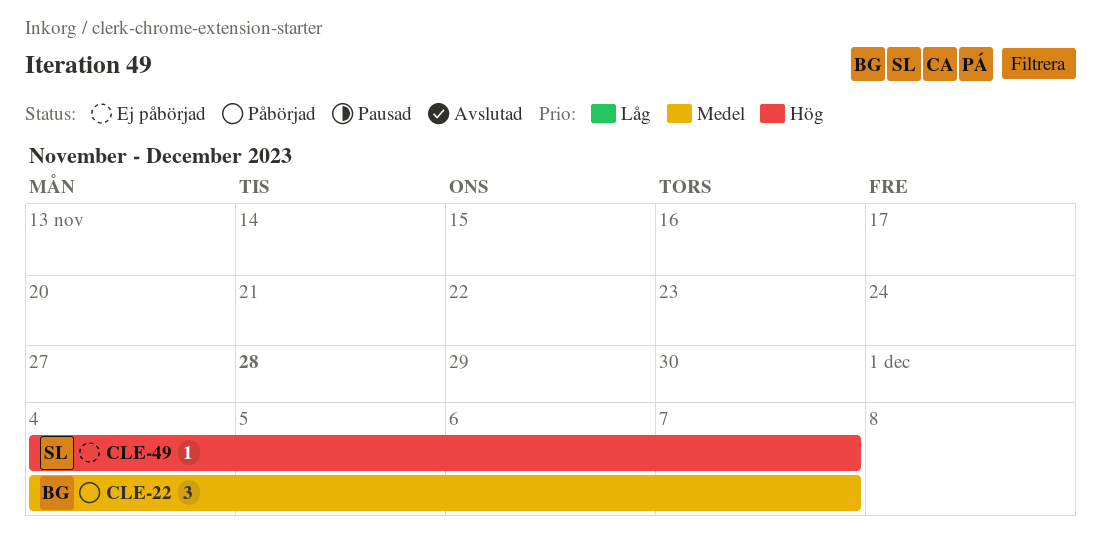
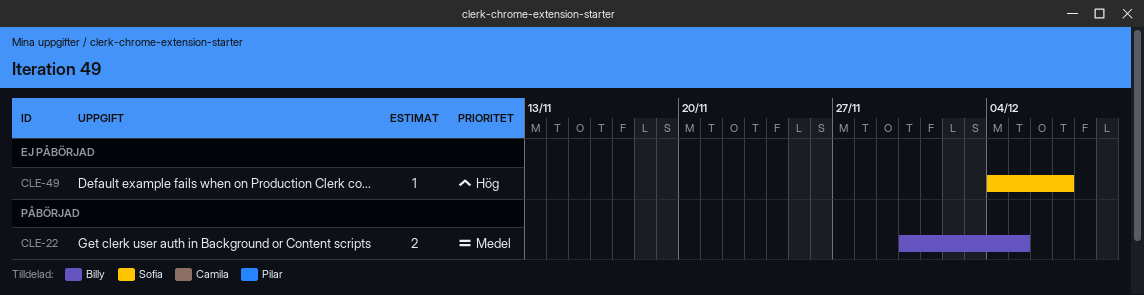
CLE-22, estimate: 3 -> 2
CLE-22, start: Dec 4 -> Nov 30
CLE-22, due: Dec 7 -> Dec 5

